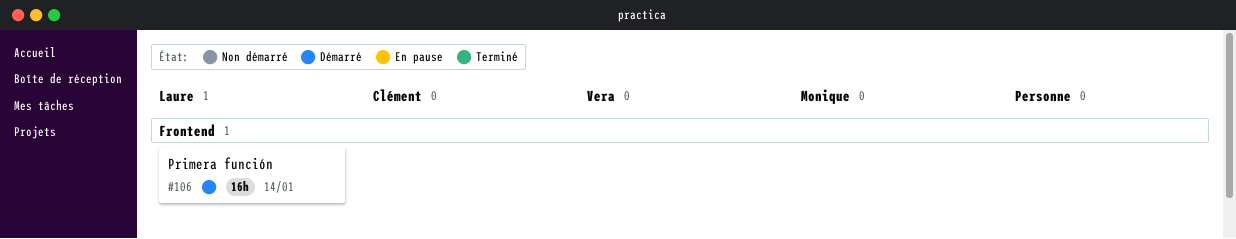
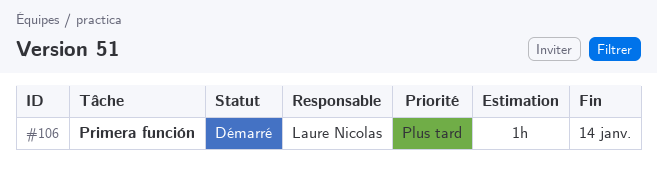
#106, estimate: 16h -> 1h

